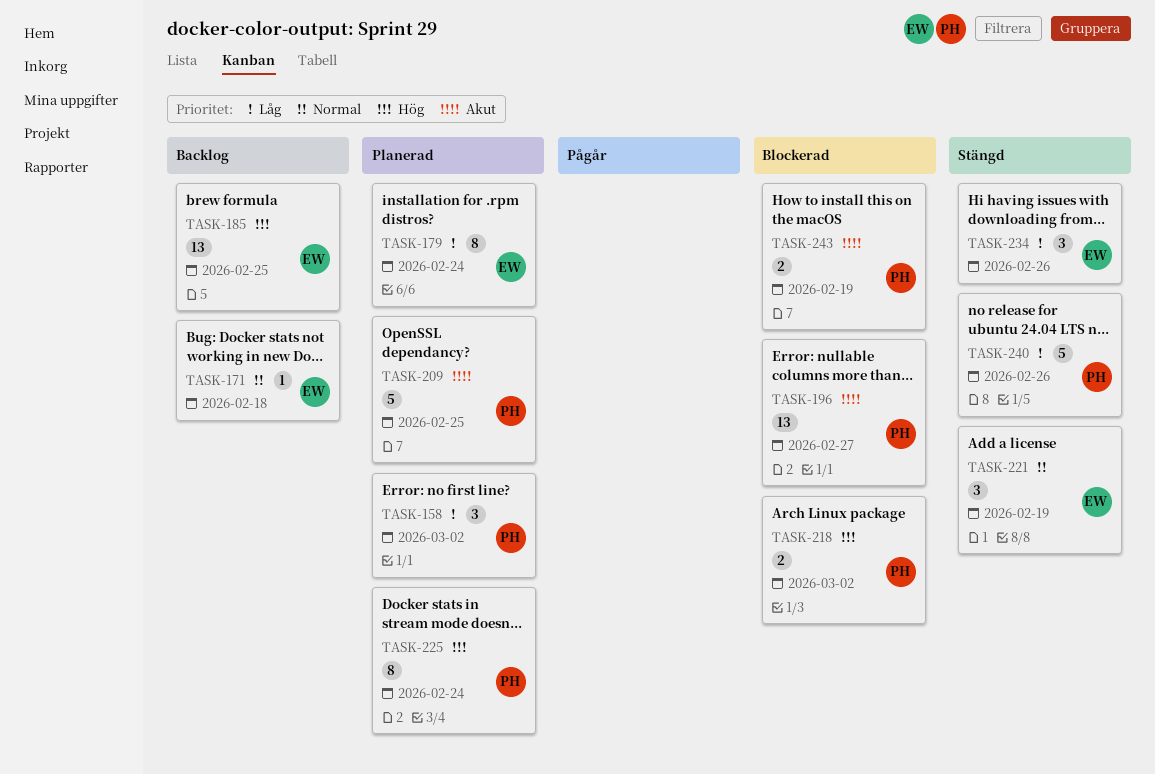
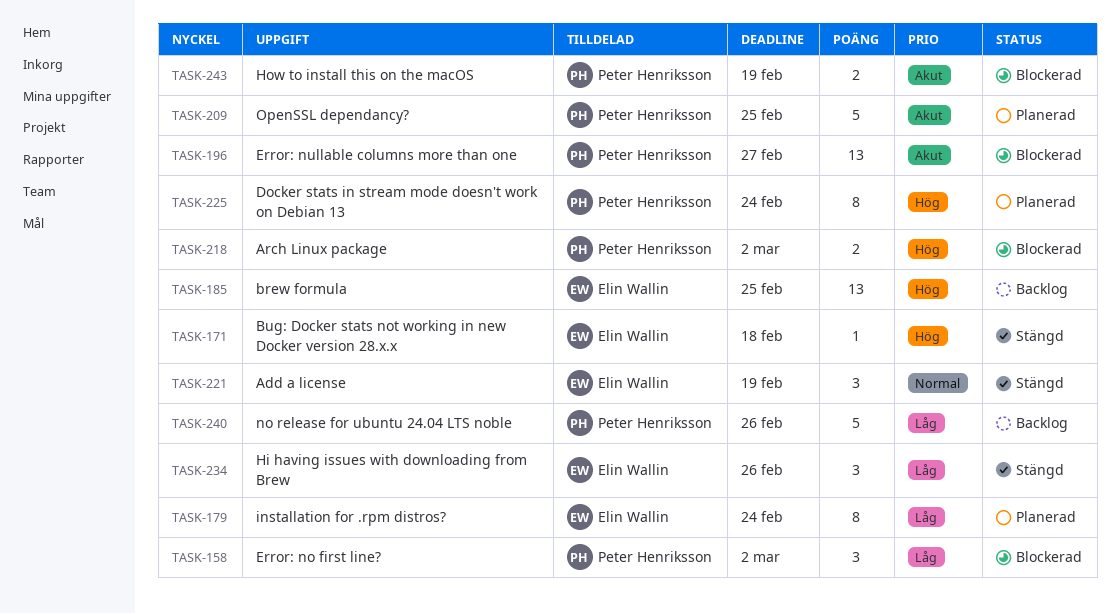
TASK-158, status: Planerad -> Blockerad
TASK-171, status: Backlog -> Stängd
TASK-171, priority: Normal -> Hög
TASK-240, status: Stängd -> Backlog

